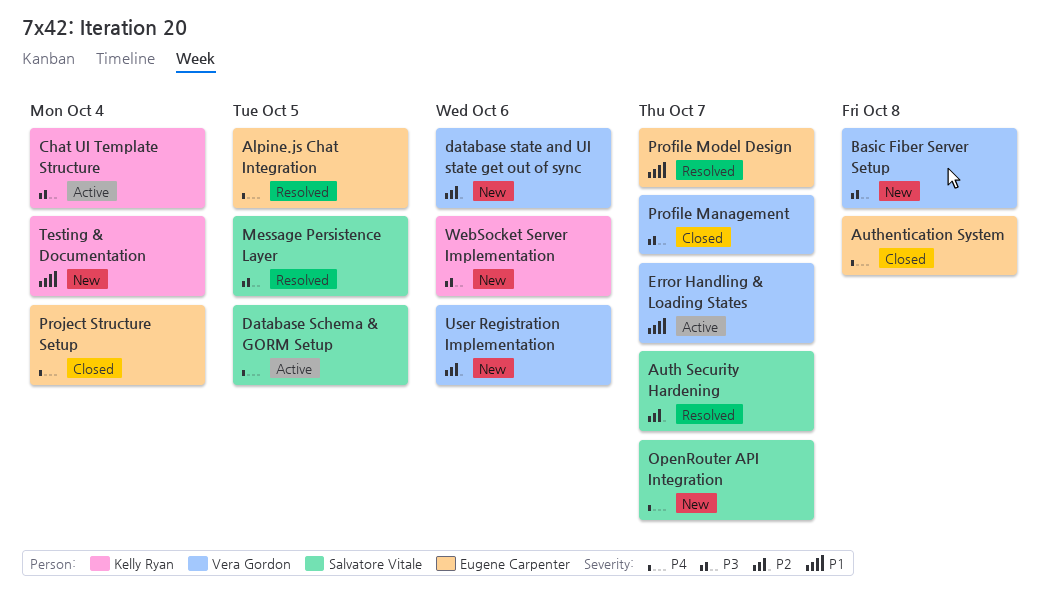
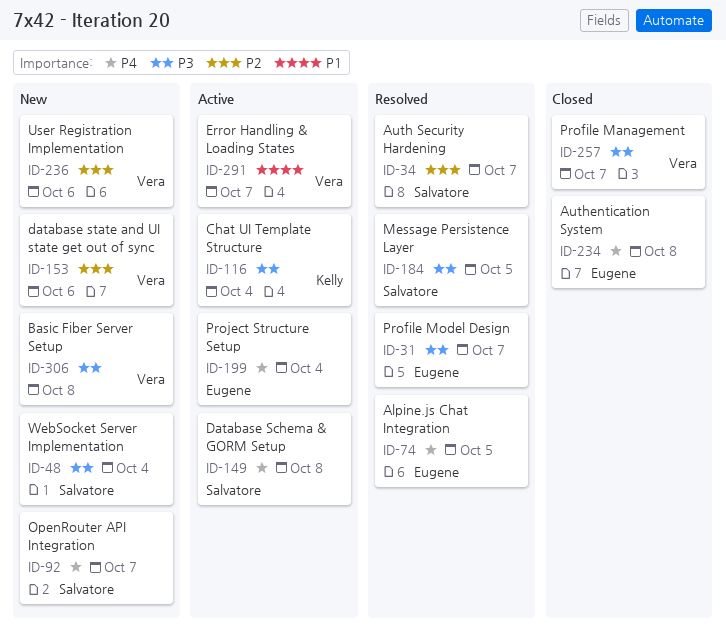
Database Schema & GORM Setup, due: Oct 5 -> Oct 8
Profile Model Design, priority: P1 -> P3
Project Structure Setup, status: Closed -> Active
Testing & Documentation: present -> none
WebSocket Server Implementation, owner: Kelly Ryan -> Salvatore Vitale
WebSocket Server Implementation, due: Oct 6 -> Oct 4

